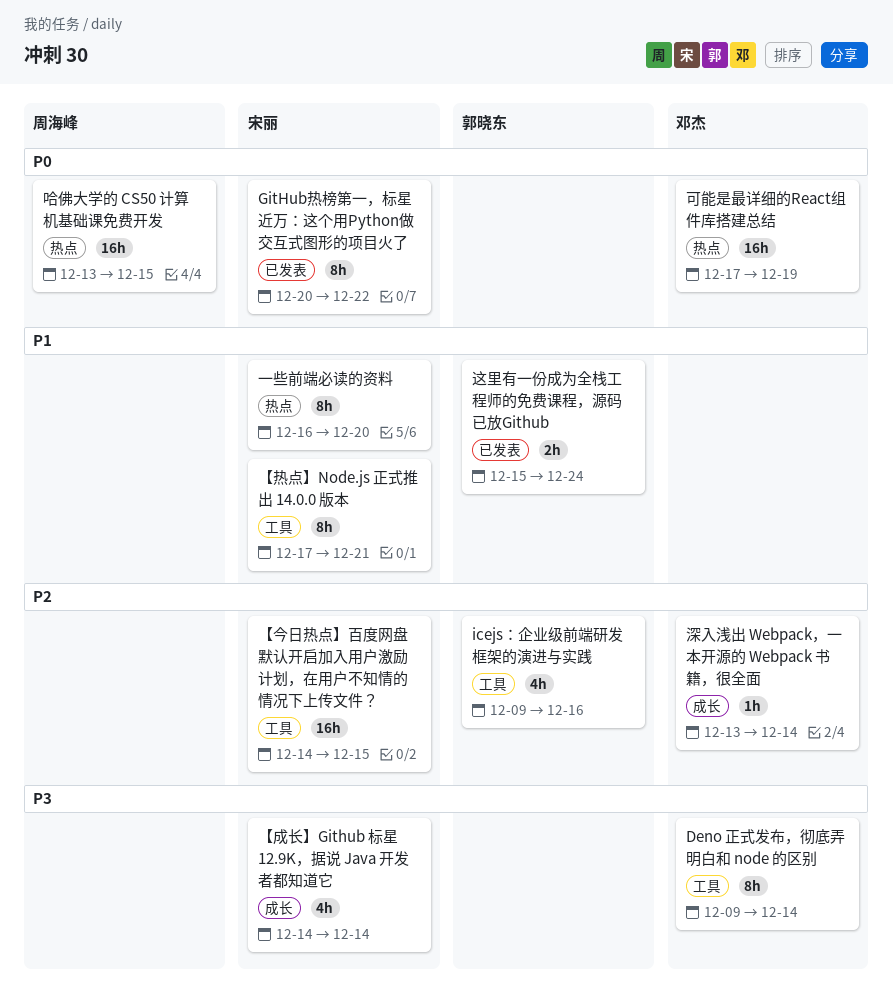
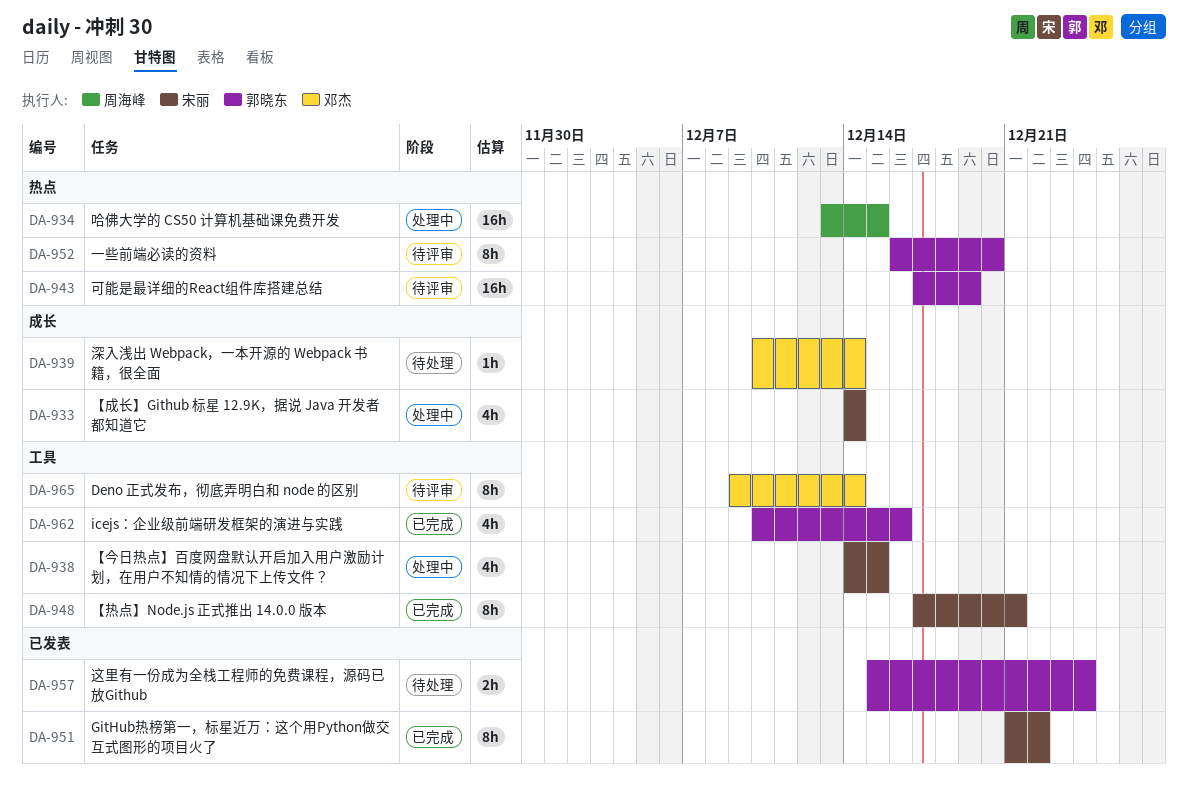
GitHub热榜第一，标星近万：这个用Python做交互式图形的项目火了, start: Dec 20 -> Dec 21
icejs：企业级前端研发框架的演进与实践, start: Dec 9 -> Dec 10
【今日热点】百度网盘默认开启加入用户激励计划，在用户不知情的情况下上传文件？, estimate: 16h -> 4h
一些前端必读的资料, owner: 宋丽 -> 郭晓东
可能是最详细的React组件库搭建总结, owner: 邓杰 -> 郭晓东
深入浅出 Webpack，一本开源的 Webpack 书籍，很全面, start: Dec 13 -> Dec 10

